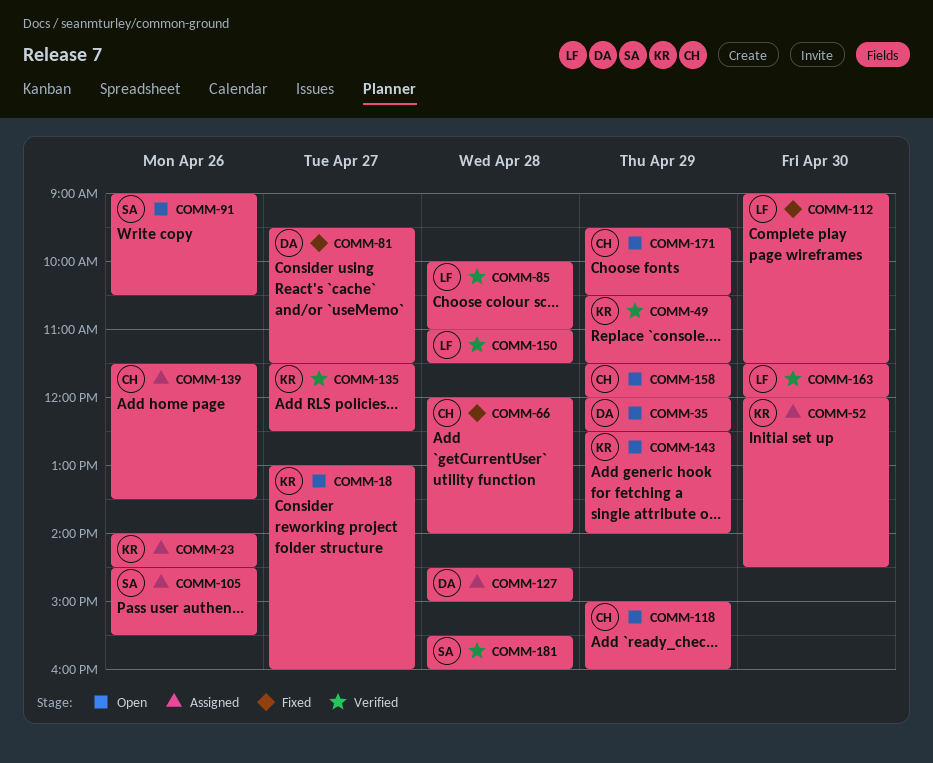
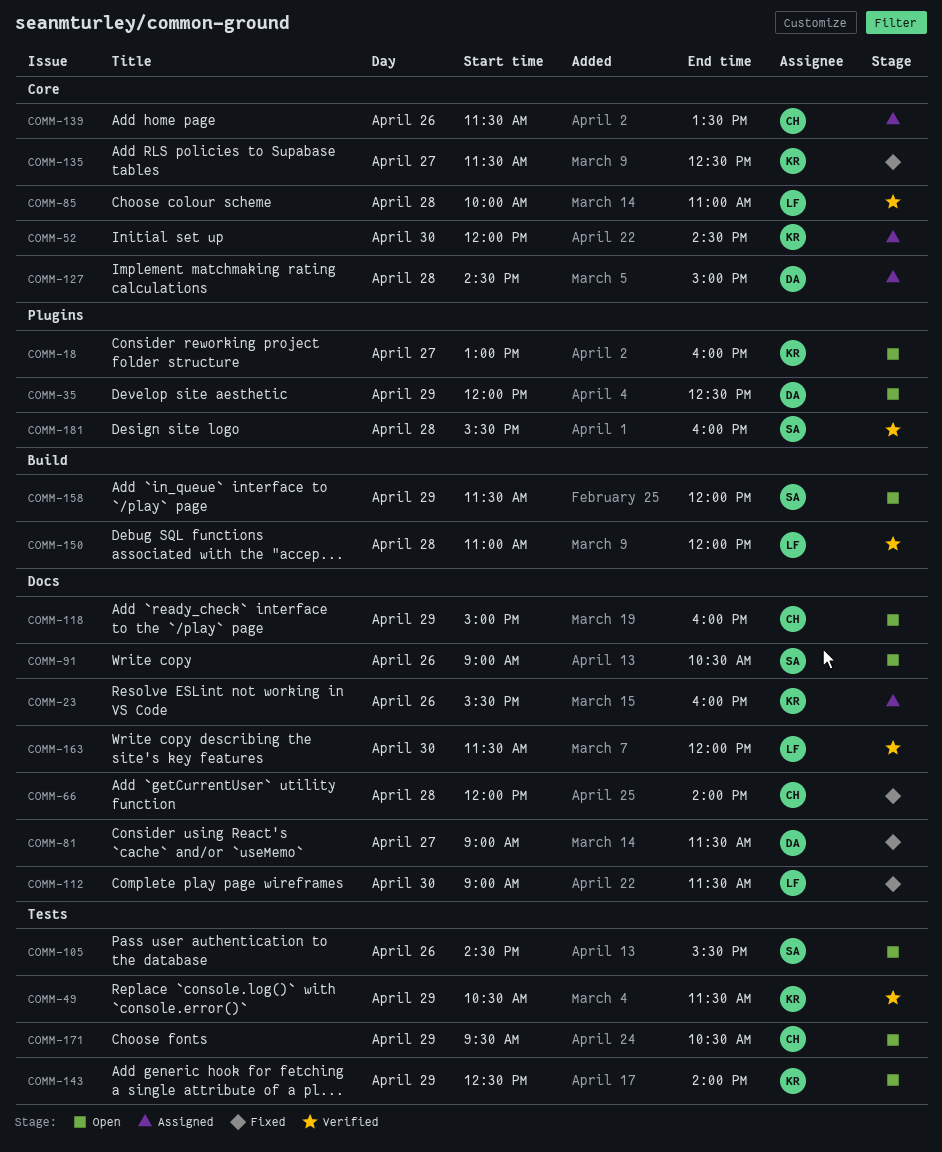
COMM-23, begins: 14:00 -> 15:30
COMM-23, ends: 14:30 -> 16:00
COMM-81, begins: 09:30 -> 09:00
COMM-105, status: Assigned -> Open
COMM-135, status: Verified -> Fixed
COMM-150, ends: 11:30 -> 12:00
COMM-158, owner: CH -> SA

